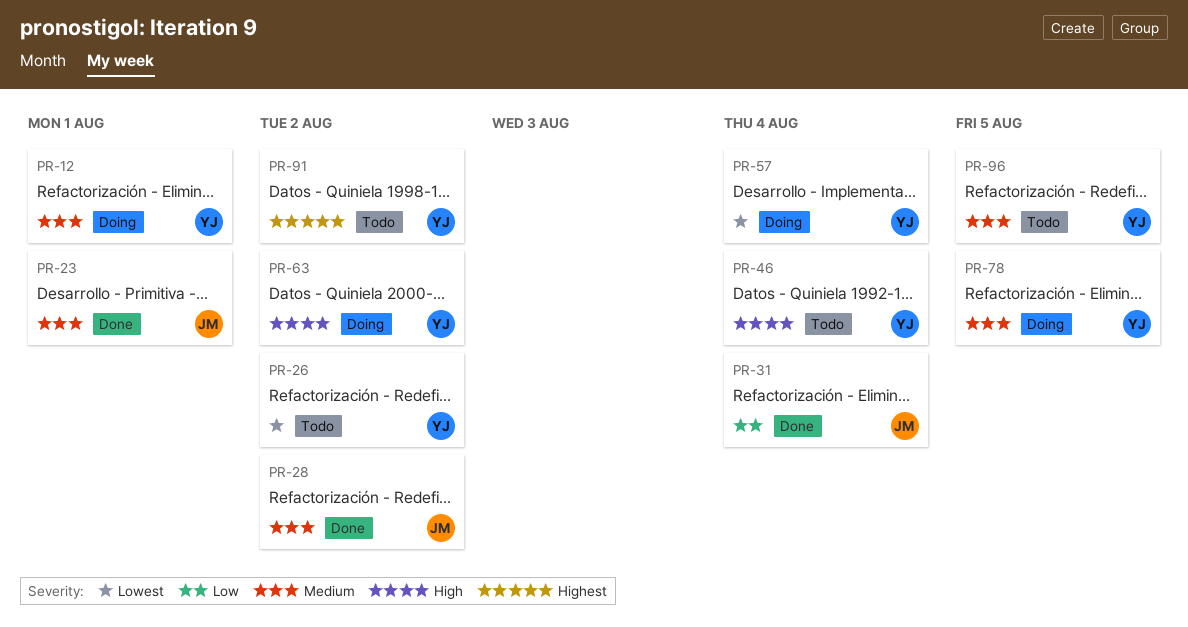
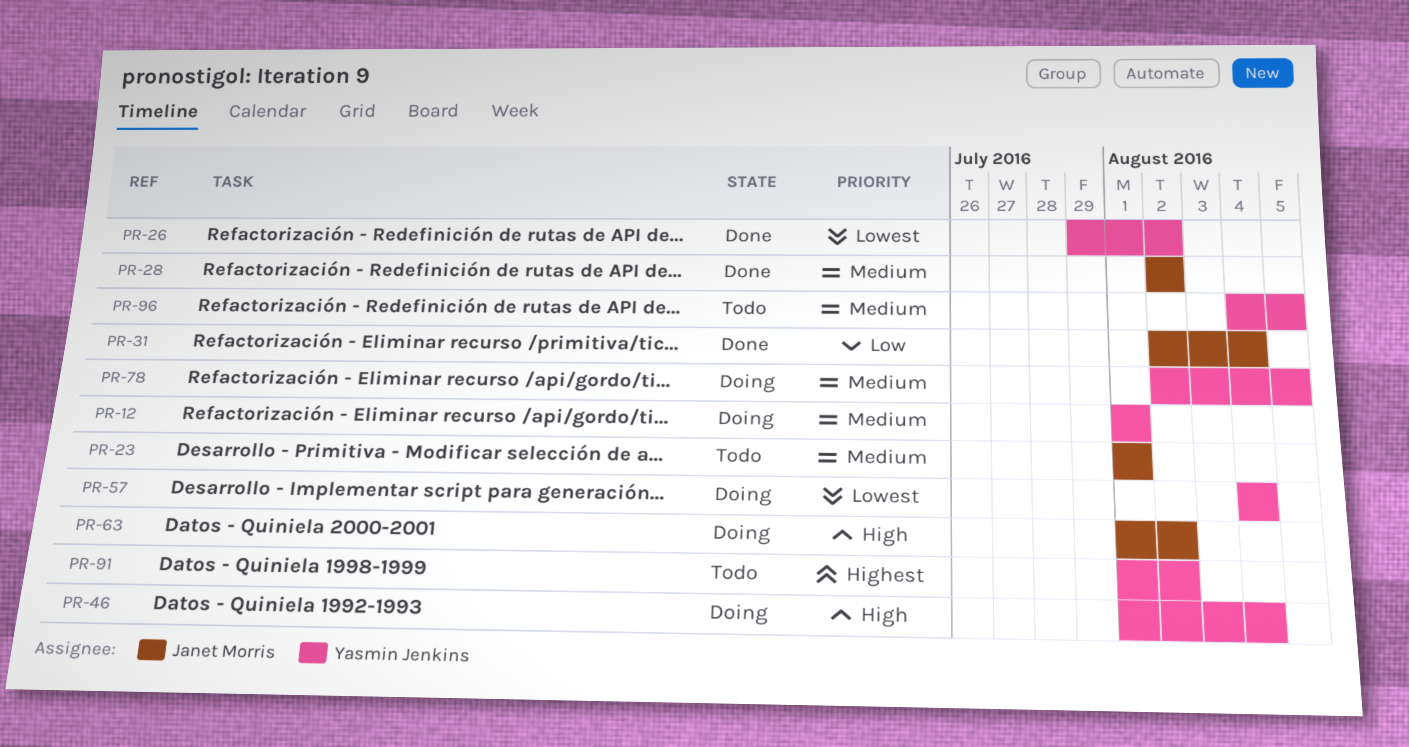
PR-23, status: Done -> Todo
PR-26, status: Todo -> Done
PR-46, status: Todo -> Doing
PR-63, owner: Yasmin Jenkins -> Janet Morris

